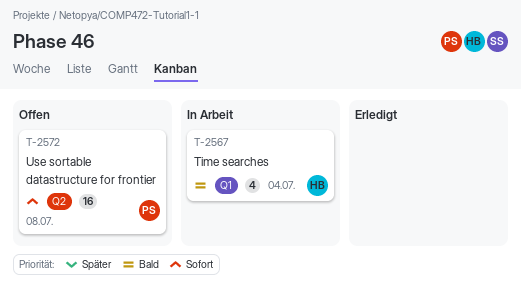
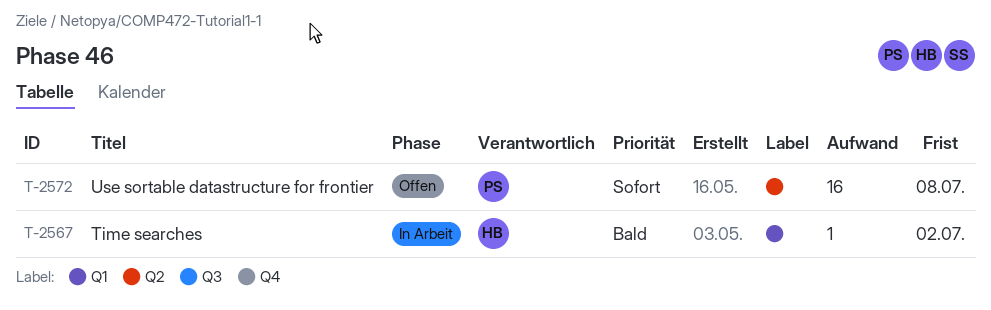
T-2567, estimate: 4 -> 1
T-2567, due: Jul 4 -> Jul 2

